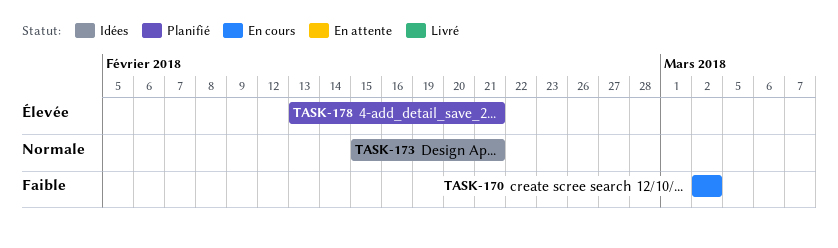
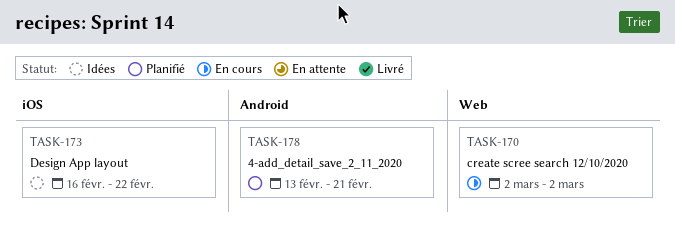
TASK-173, start: Feb 15 -> Feb 16
TASK-173, due: Feb 21 -> Feb 22

